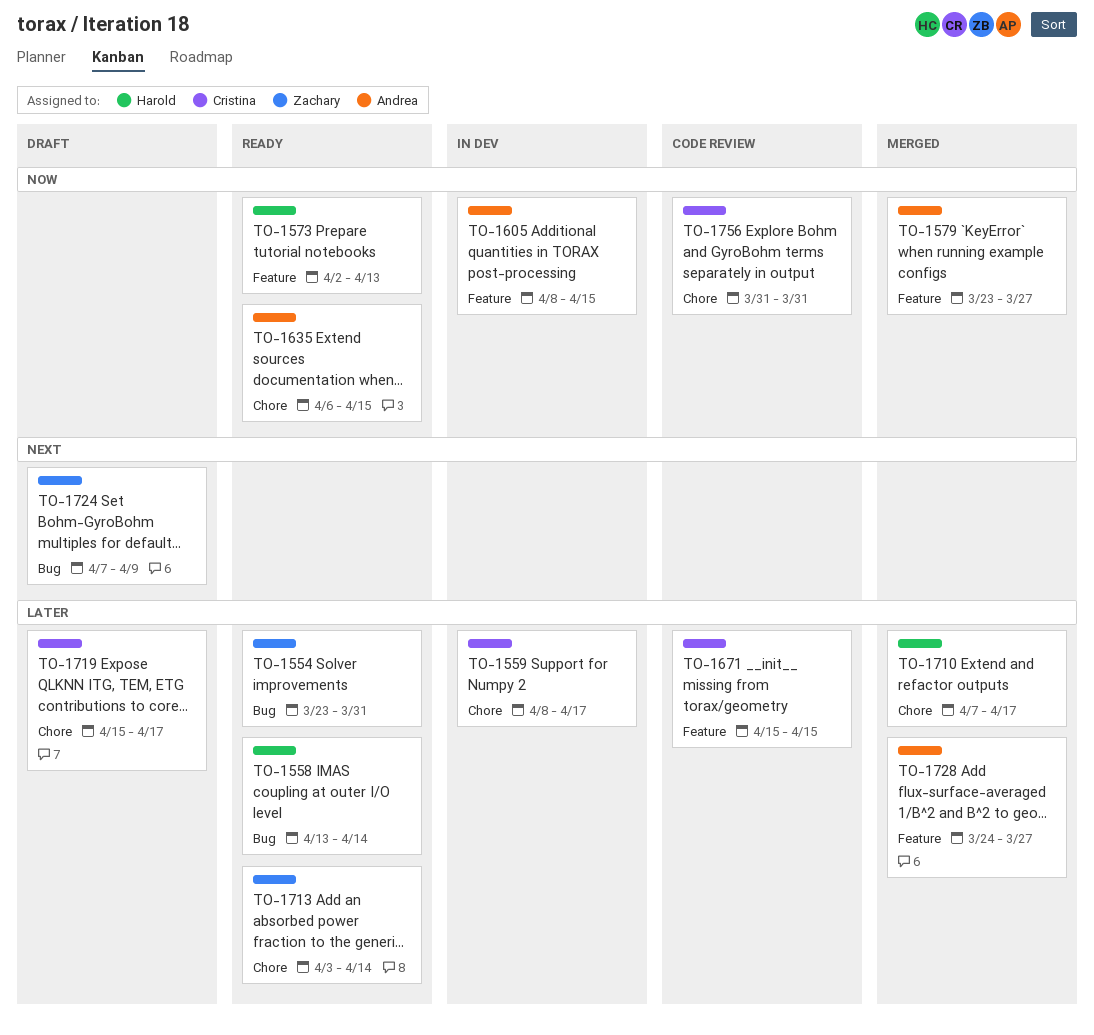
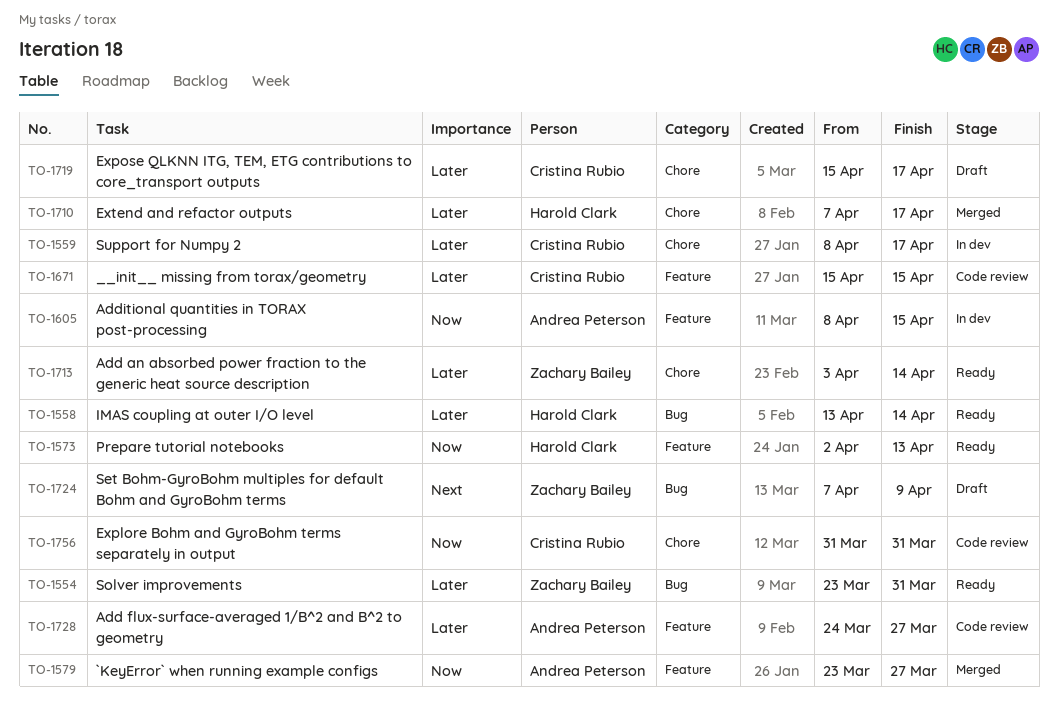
TO-1635: present -> none
TO-1728, status: Merged -> Code review

